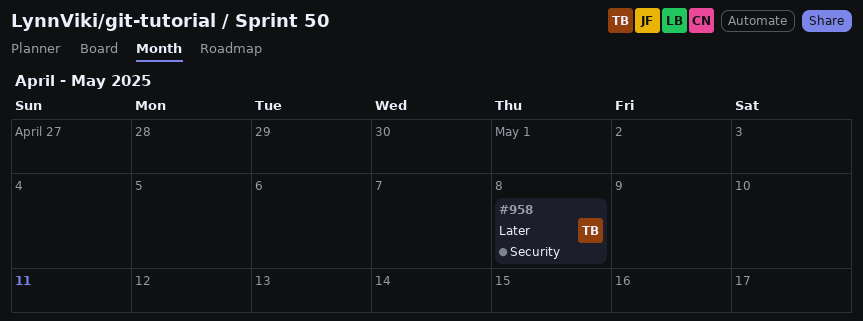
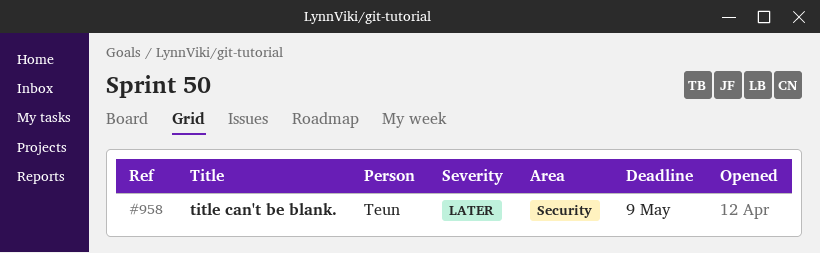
#958, due: May 8 -> May 9

